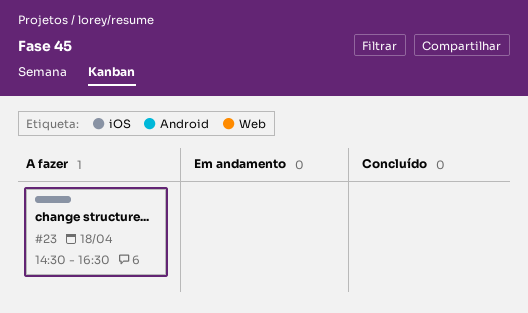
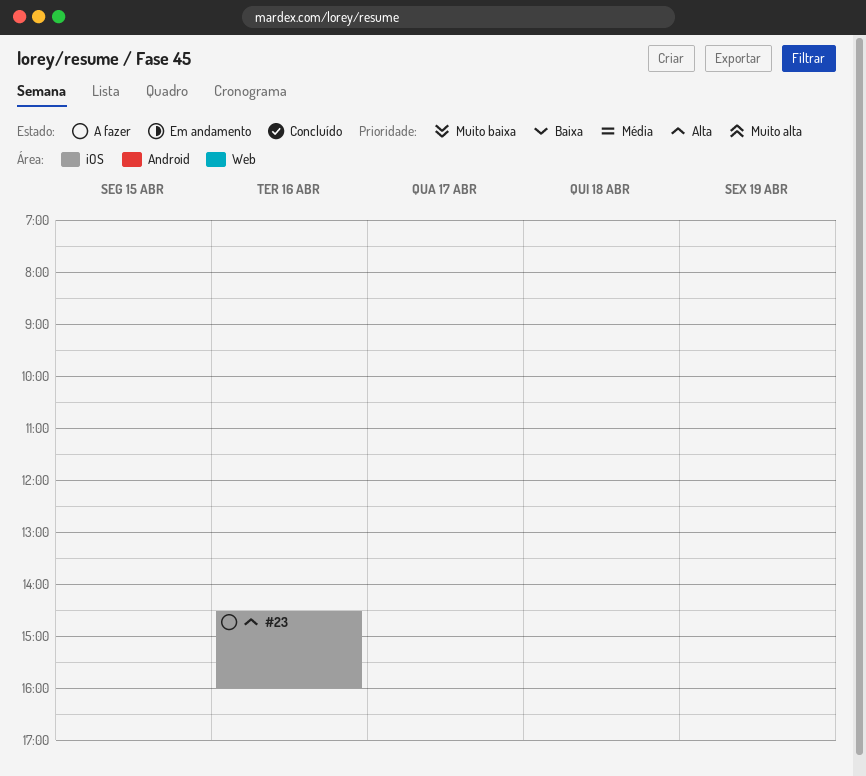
#23, day: Apr 18 -> Apr 16
#23, ends: 16:30 -> 16:00

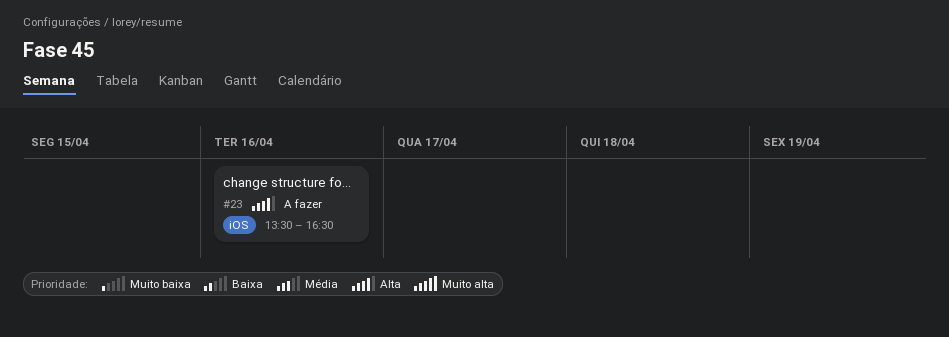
#23, begins: 14:30 -> 13:30
#23, ends: 16:00 -> 16:30

